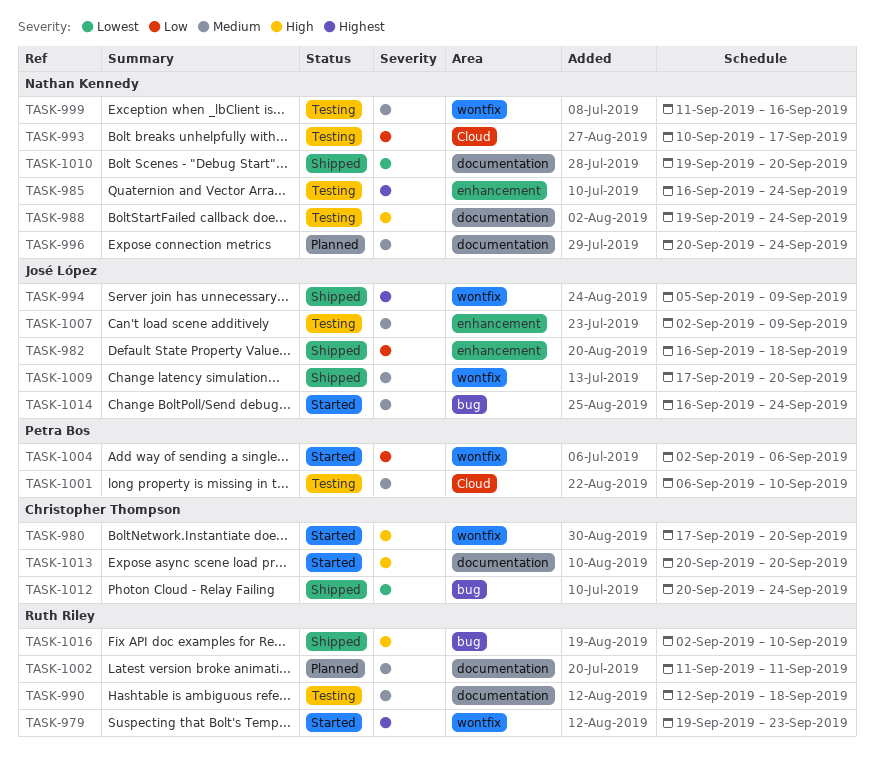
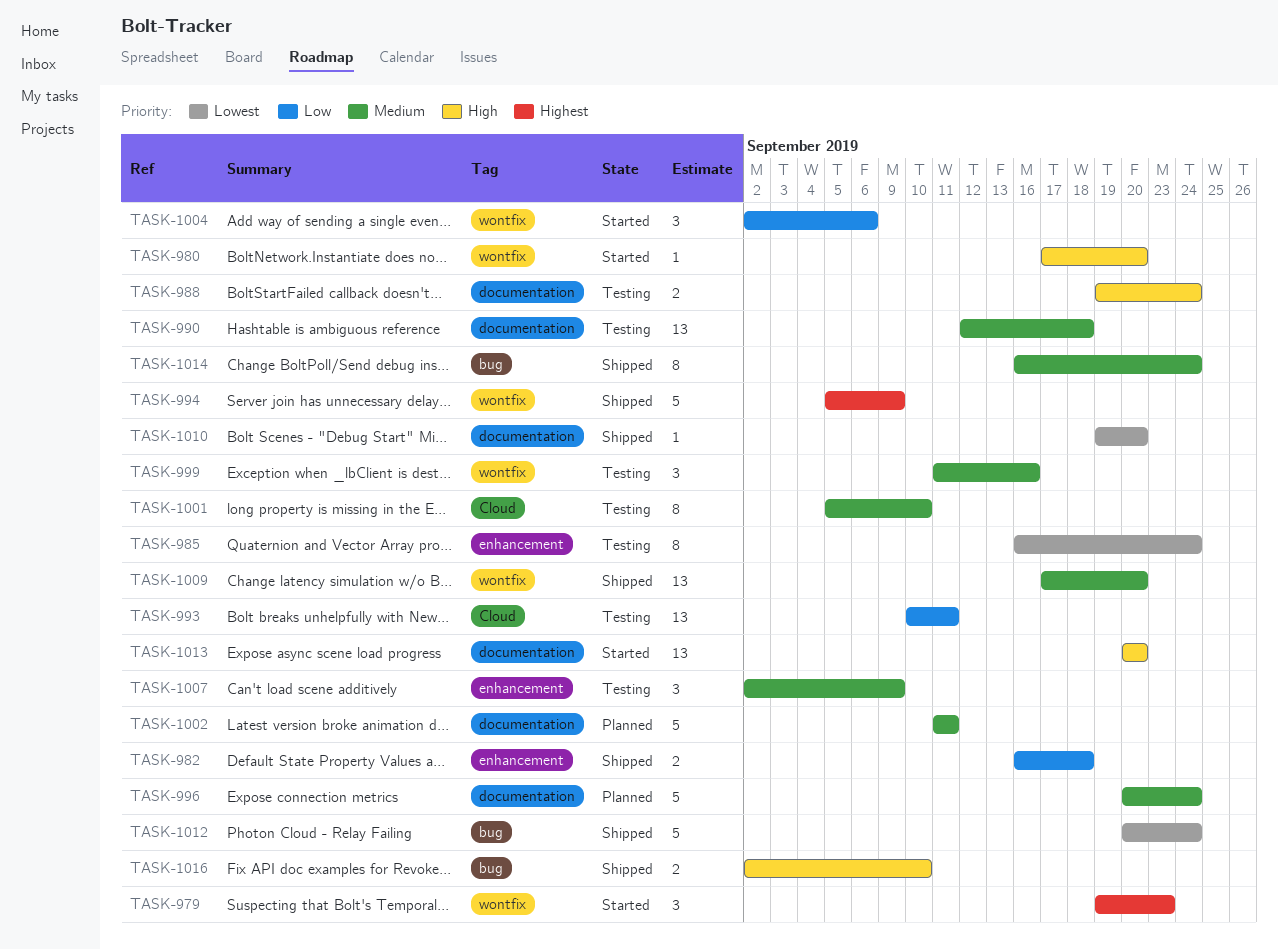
TASK-985, priority: Highest -> Lowest
TASK-993, due: Sep 17 -> Sep 11
TASK-1001, start: Sep 6 -> Sep 5
TASK-1014, status: Started -> Shipped

